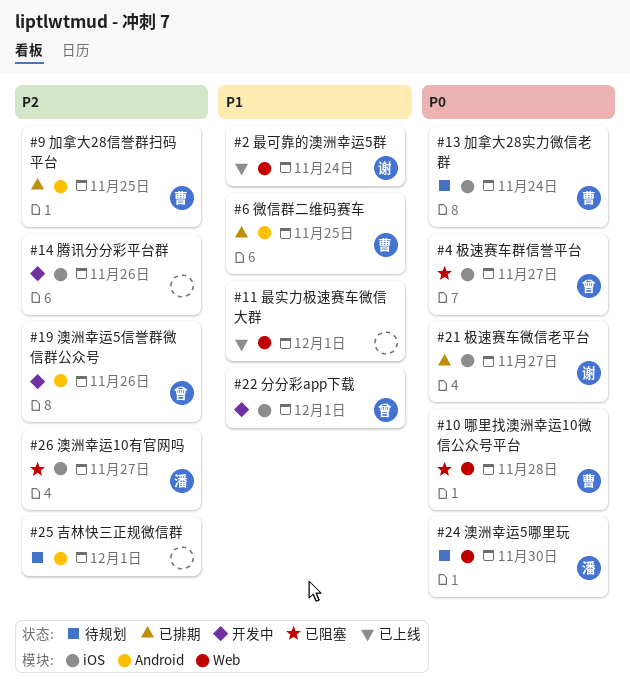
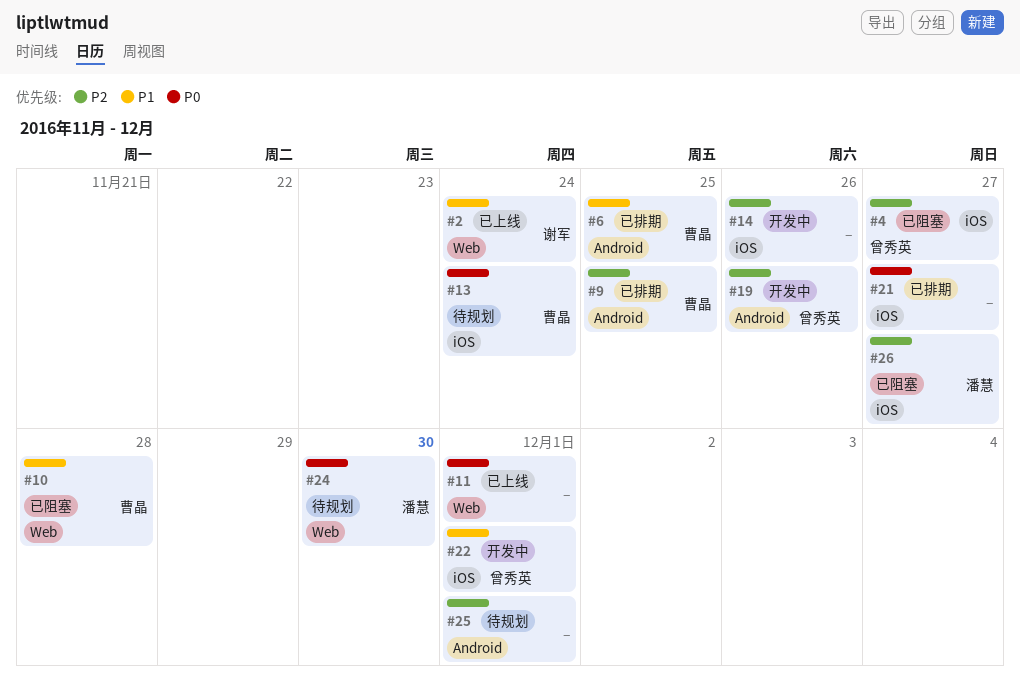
#4, priority: P0 -> P2
#10, priority: P0 -> P1
#11, priority: P1 -> P0
#21, owner: 谢军 -> none

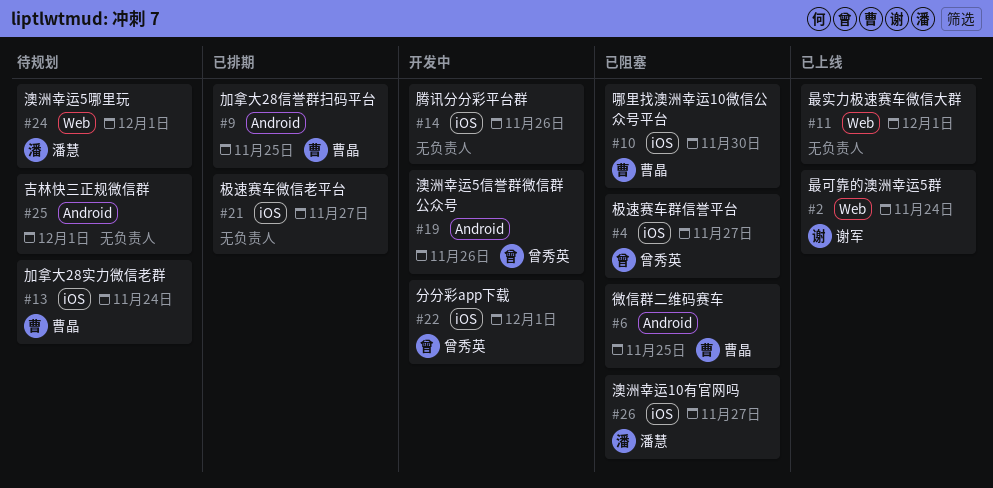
#6, status: 已排期 -> 已阻塞
#10, label: Web -> iOS
#10, due: Nov 28 -> Nov 30
#24, due: Nov 30 -> Dec 1

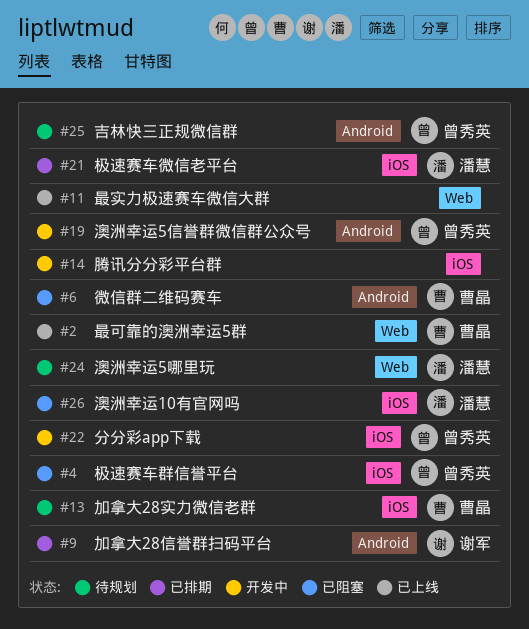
#2, owner: 谢军 -> 曹晶
#9, owner: 曹晶 -> 谢军
#10: present -> none
#21, owner: none -> 潘慧
#25, owner: none -> 曾秀英

